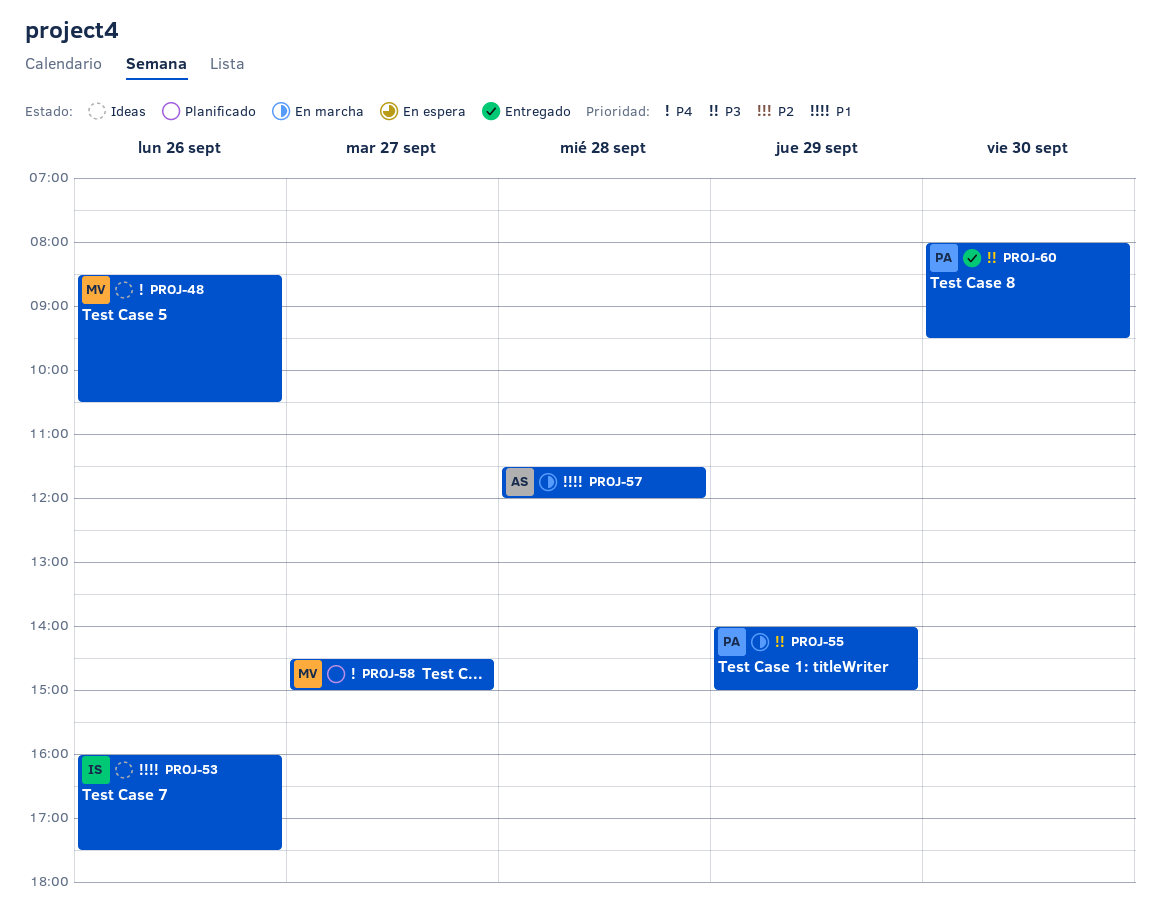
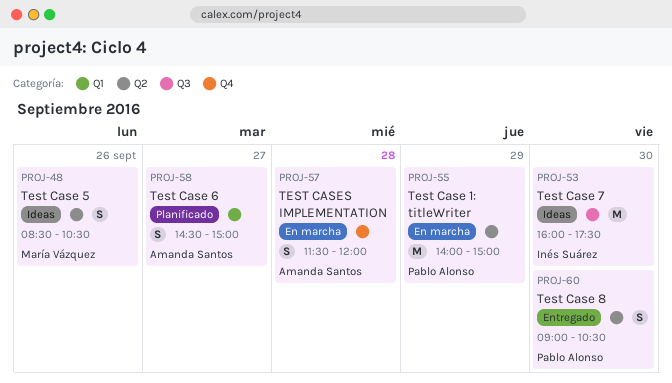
PROJ-53, day: Sep 26 -> Sep 30
PROJ-58, owner: María Vázquez -> Amanda Santos
PROJ-60, begins: 08:00 -> 09:00
PROJ-60, ends: 09:30 -> 10:30

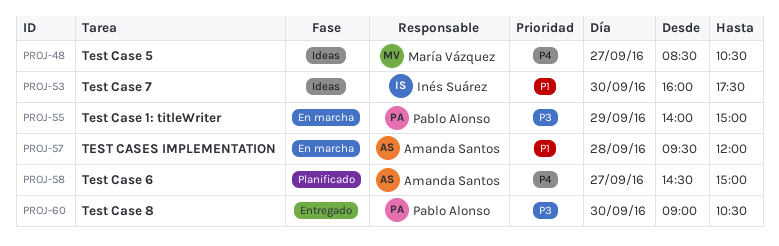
PROJ-48, day: Sep 26 -> Sep 27
PROJ-57, begins: 11:30 -> 09:30

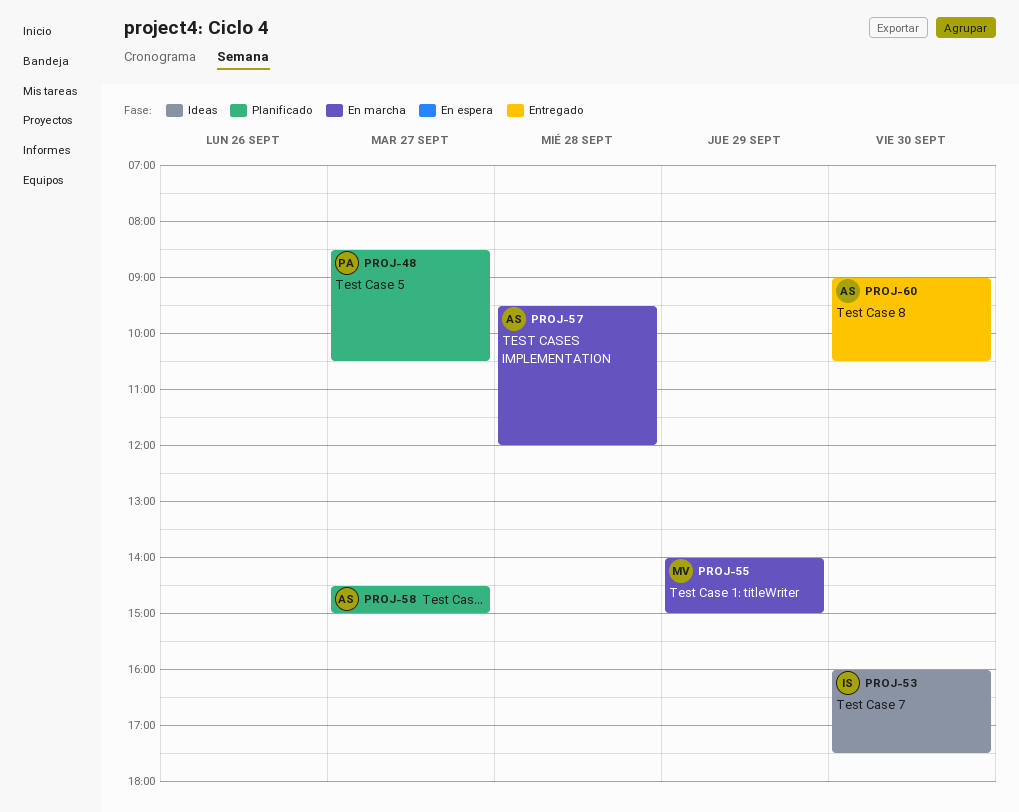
PROJ-48, status: Ideas -> Planificado
PROJ-48, owner: María Vázquez -> Pablo Alonso
PROJ-55, owner: Pablo Alonso -> María Vázquez
PROJ-60, owner: Pablo Alonso -> Amanda Santos

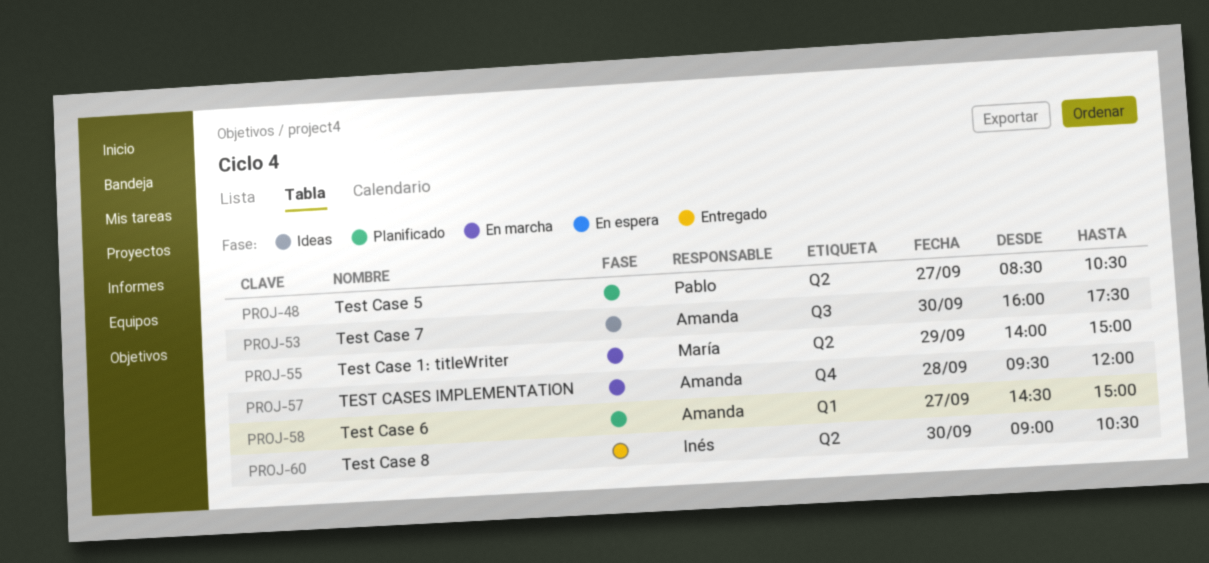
PROJ-53, owner: Inés -> Amanda
PROJ-60, owner: Amanda -> Inés

